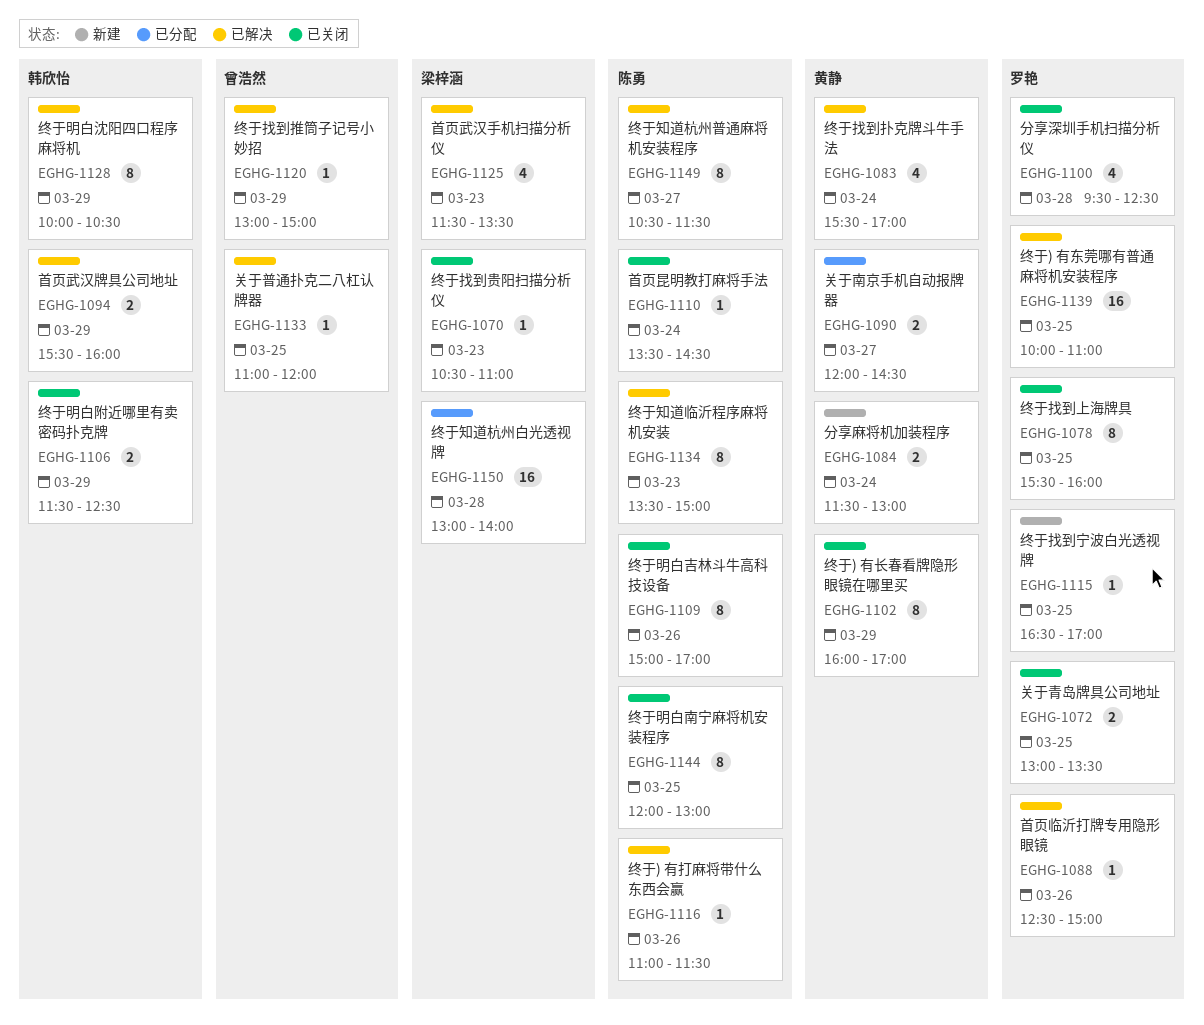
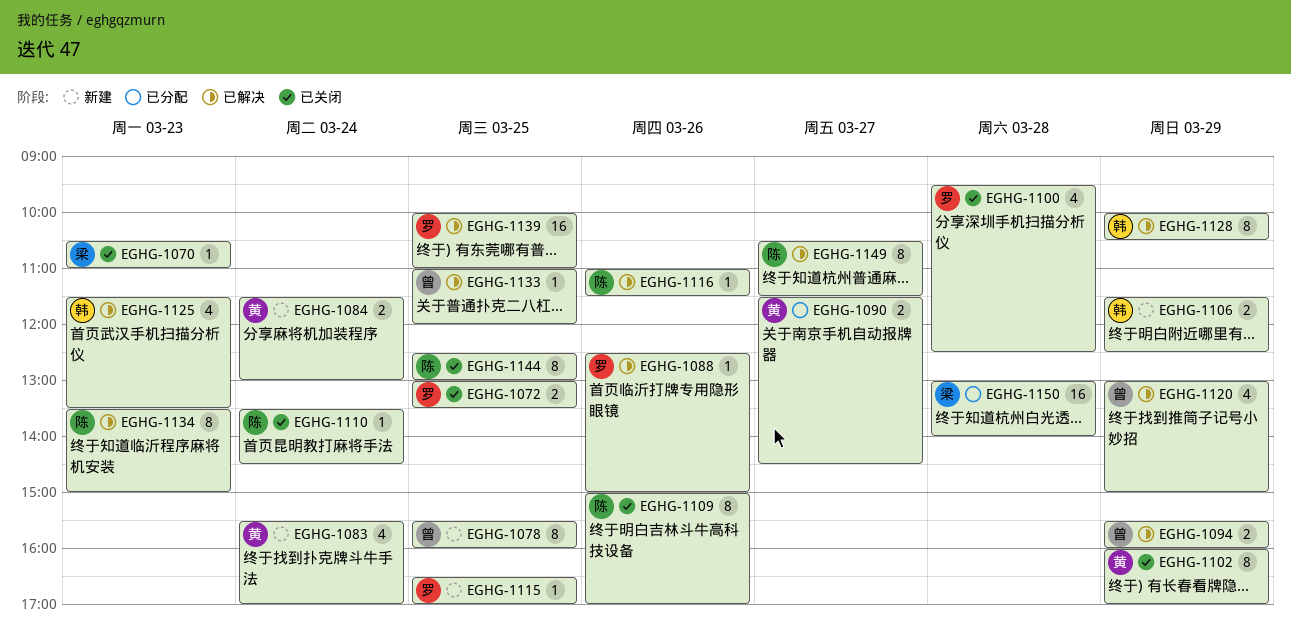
EGHG-1078, status: 已关闭 -> 新建
EGHG-1078, owner: 罗艳 -> 曾浩然
EGHG-1083, status: 已解决 -> 新建
EGHG-1090, begins: 12:00 -> 11:30
EGHG-1094, owner: 韩欣怡 -> 曾浩然
EGHG-1106, status: 已关闭 -> 新建
EGHG-1120, estimate: 1 -> 4
EGHG-1125, owner: 梁梓涵 -> 韩欣怡
EGHG-1144, begins: 12:00 -> 12:30

